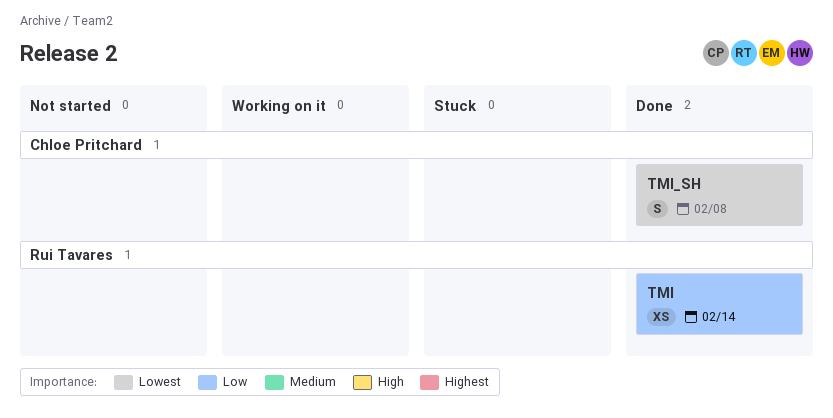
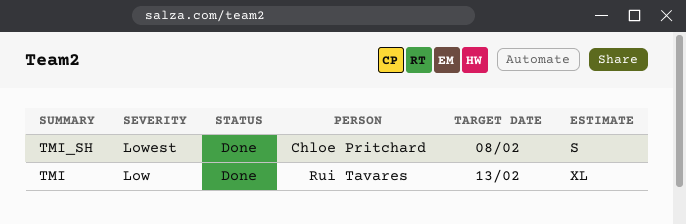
TMI, estimate: XS -> XL
TMI, due: Feb 14 -> Feb 13

